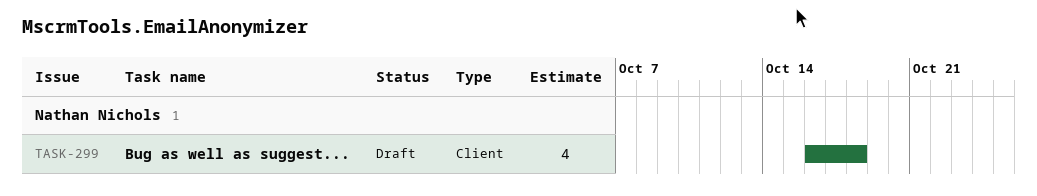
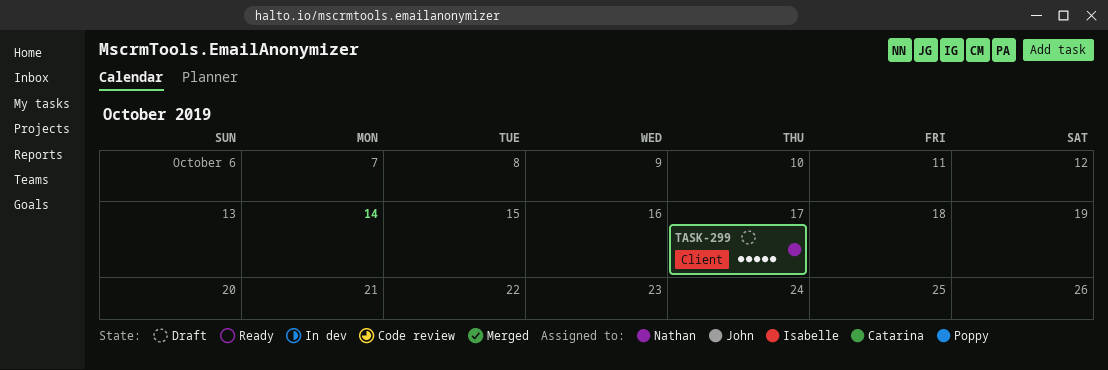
TASK-299, estimate: 4 -> 5
TASK-299, due: Oct 18 -> Oct 17

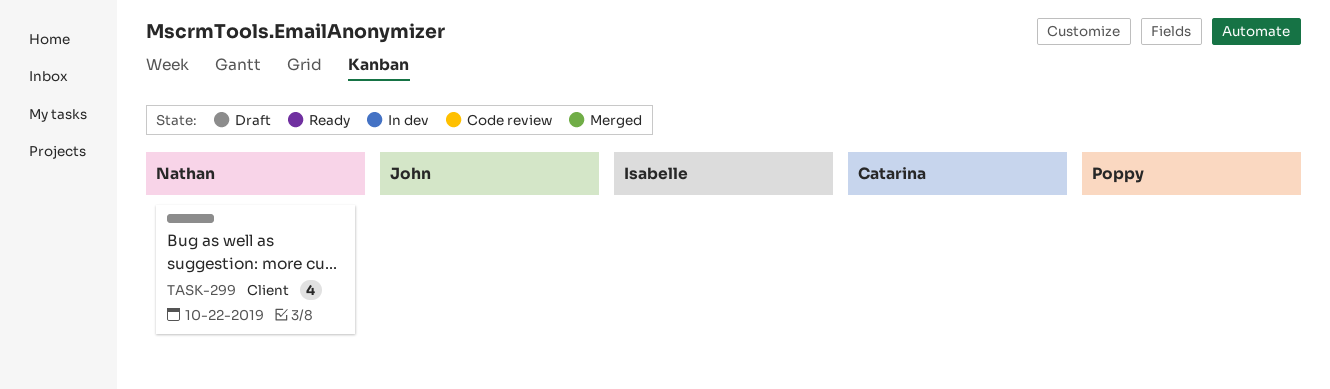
TASK-299, estimate: 5 -> 4
TASK-299, due: Oct 17 -> Oct 22

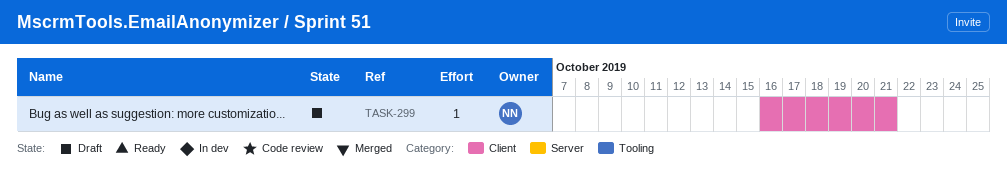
TASK-299, estimate: 4 -> 1
TASK-299, due: Oct 22 -> Oct 21

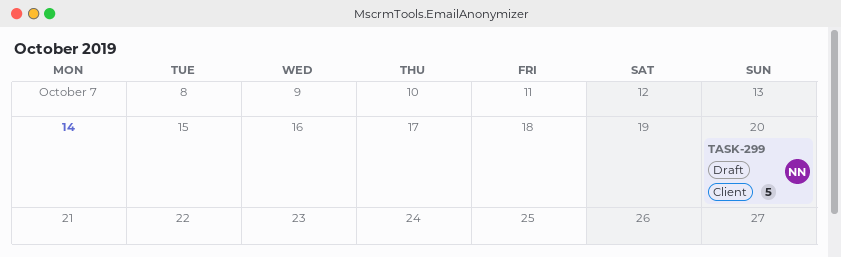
TASK-299, estimate: 1 -> 5
TASK-299, due: Oct 21 -> Oct 20

